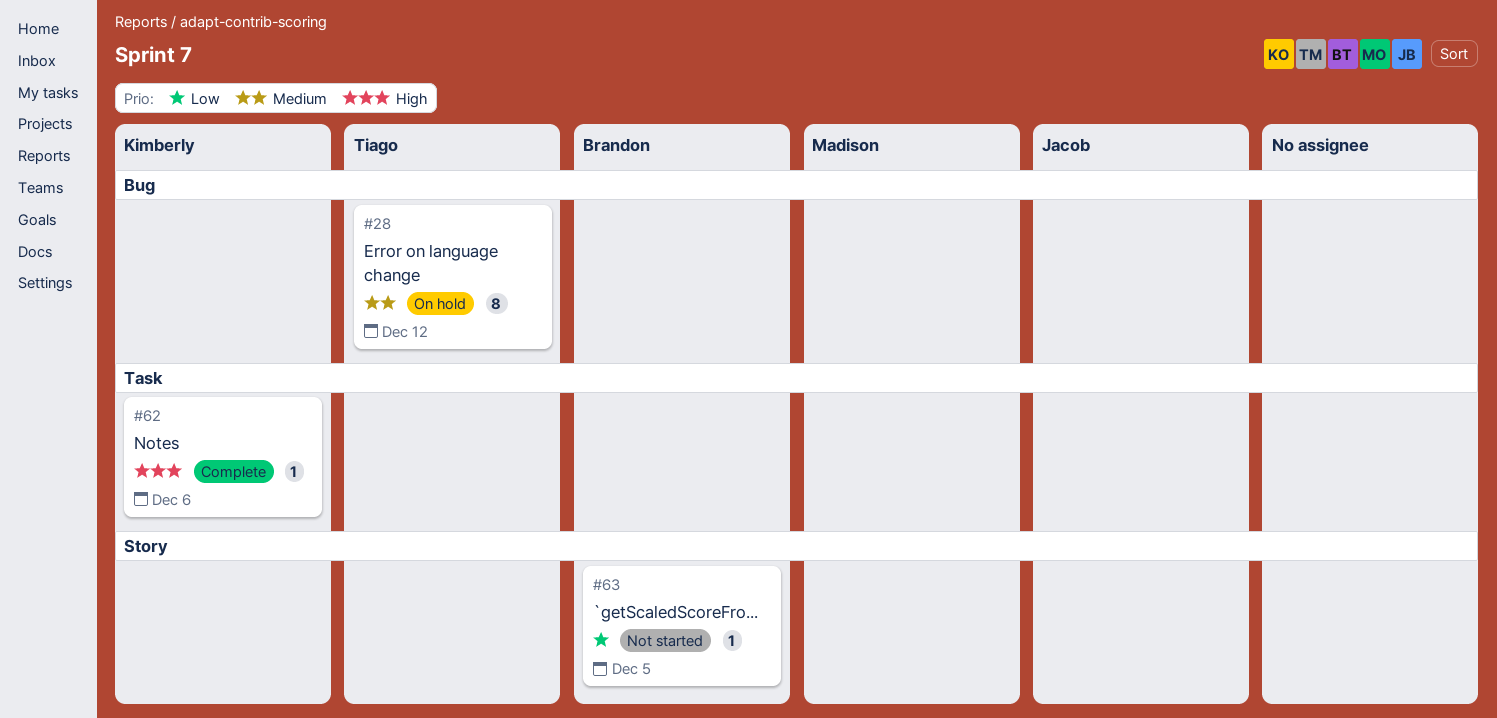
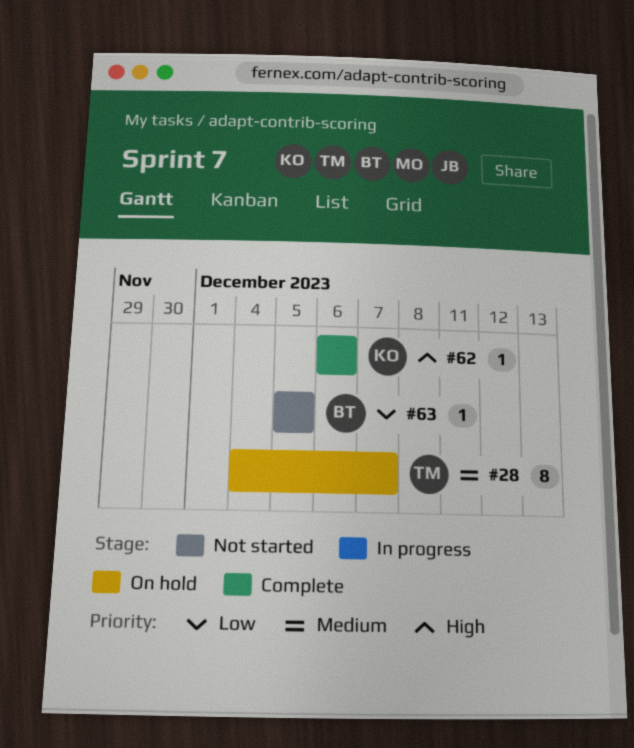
#28, due: Dec 12 -> Dec 7

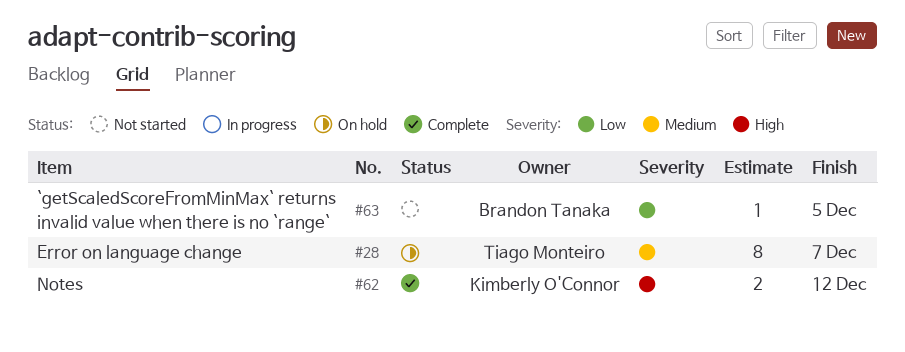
#62, estimate: 1 -> 2
#62, due: Dec 6 -> Dec 12

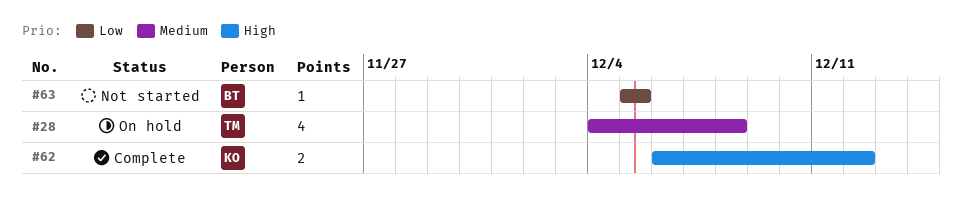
#28, estimate: 8 -> 4
#28, due: Dec 7 -> Dec 8

